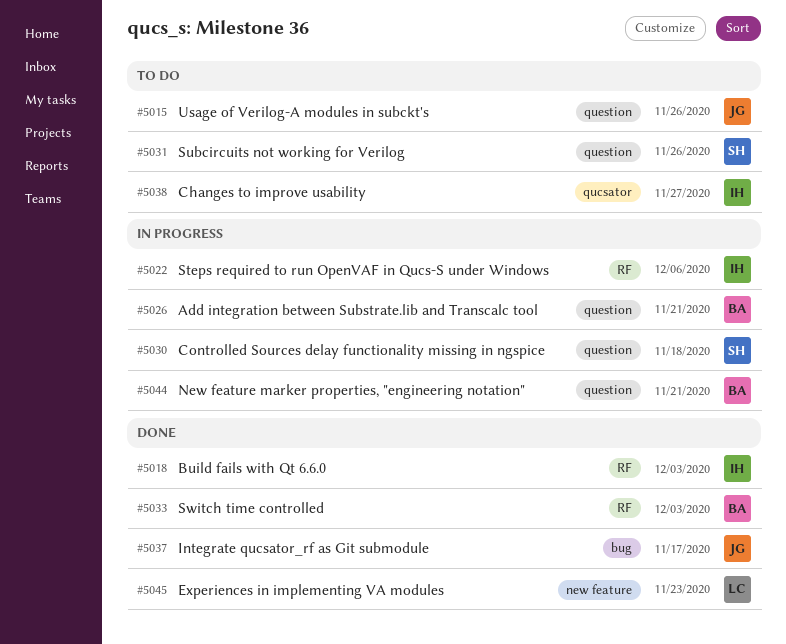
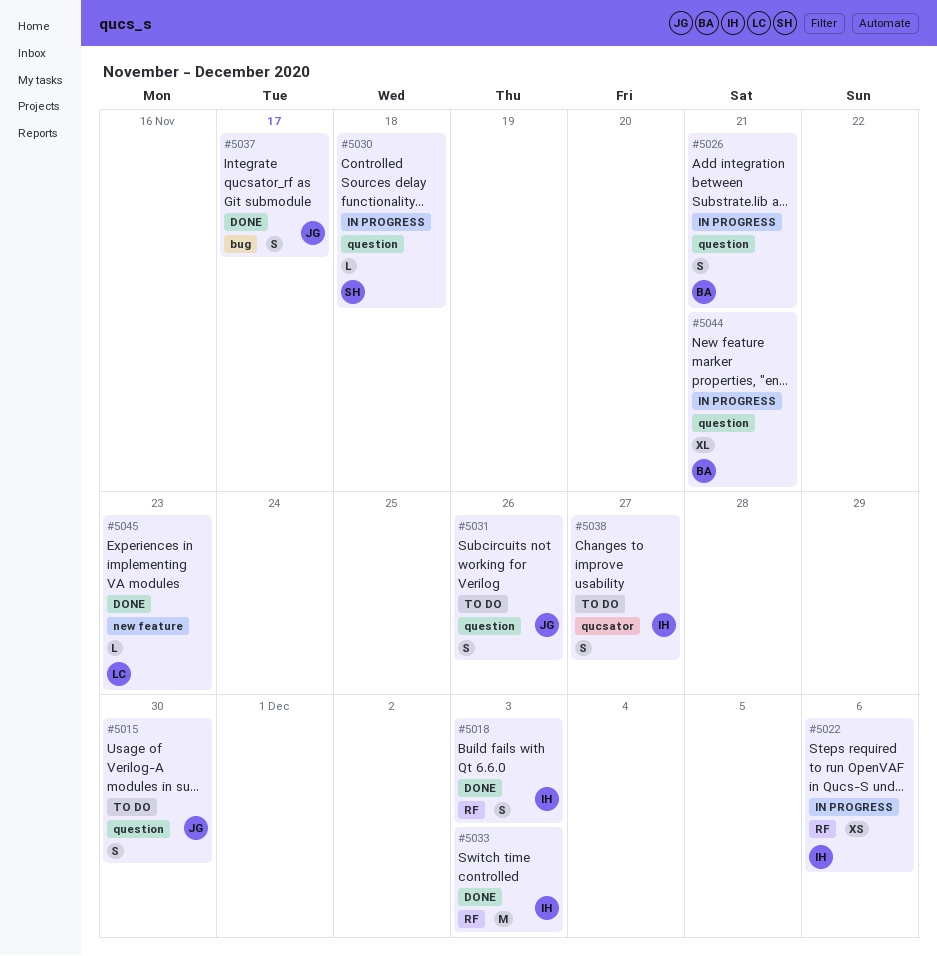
#5015, due: Nov 26 -> Nov 30
#5031, owner: SH -> JG
#5033, owner: BA -> IH

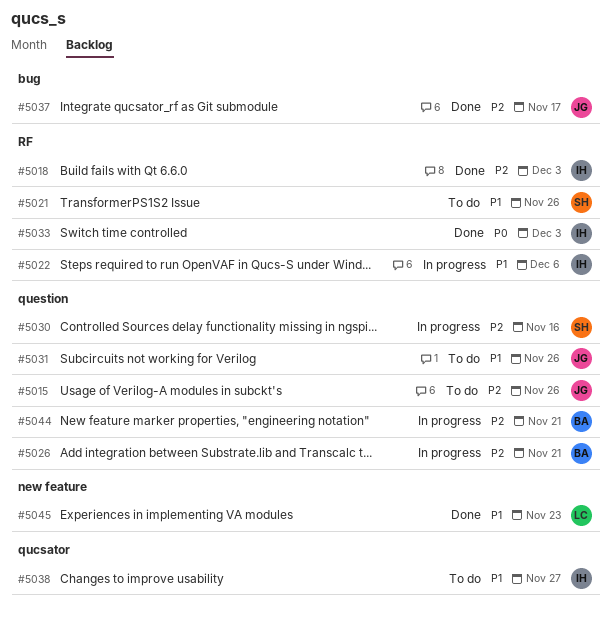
#5015, due: Nov 30 -> Nov 26
#5021: none -> present
#5030, due: Nov 18 -> Nov 16

